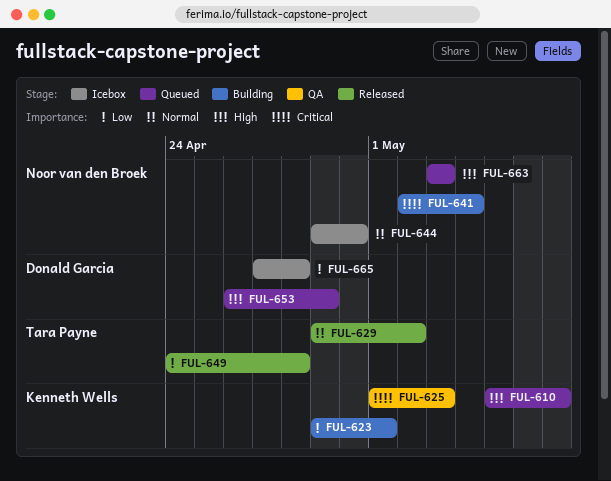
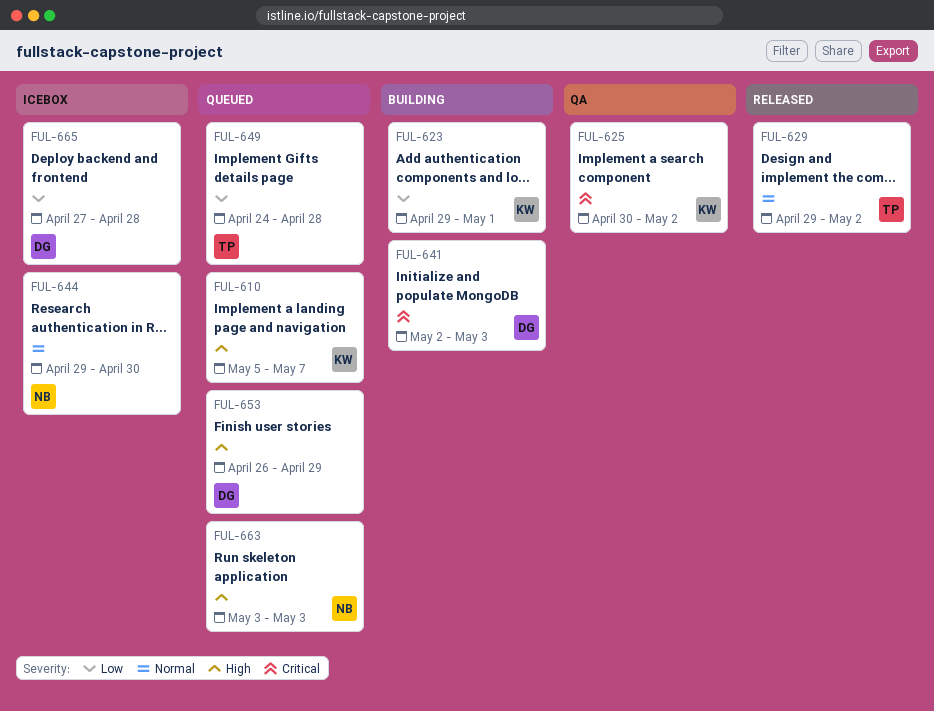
FUL-625, start: May 1 -> Apr 30
FUL-625, due: May 3 -> May 2
FUL-641, owner: Noor van den Broek -> Donald Garcia
FUL-641, due: May 4 -> May 3
FUL-649, status: Released -> Queued

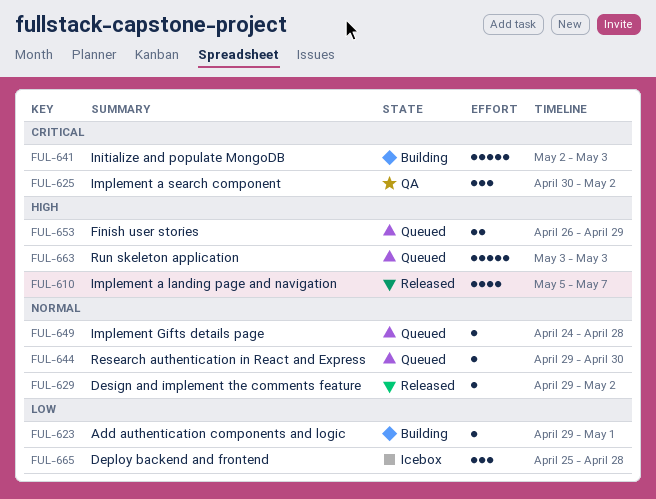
FUL-610, status: Queued -> Released
FUL-644, status: Icebox -> Queued
FUL-649, priority: Low -> Normal
FUL-665, start: Apr 27 -> Apr 25

